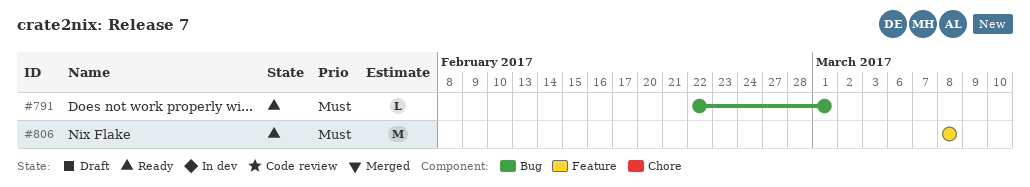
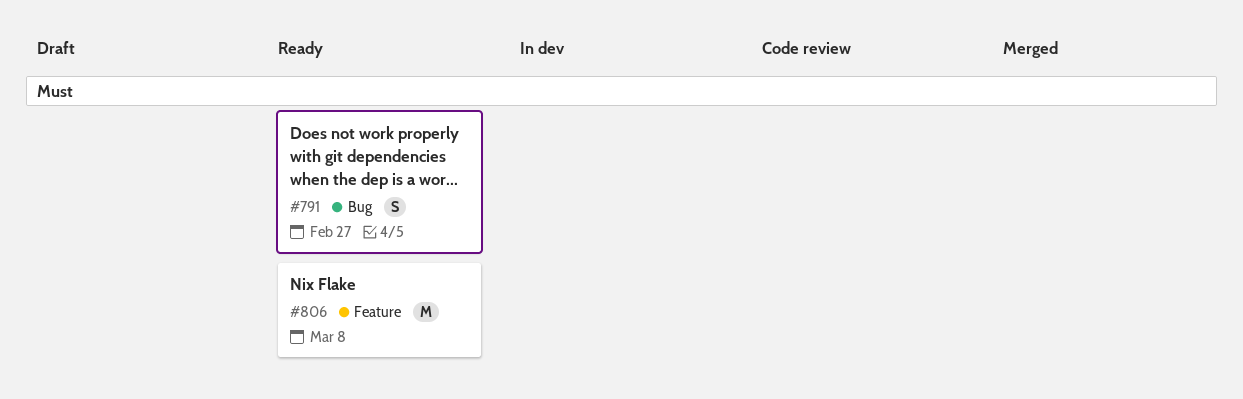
#791, estimate: L -> S
#791, due: Mar 1 -> Feb 27

